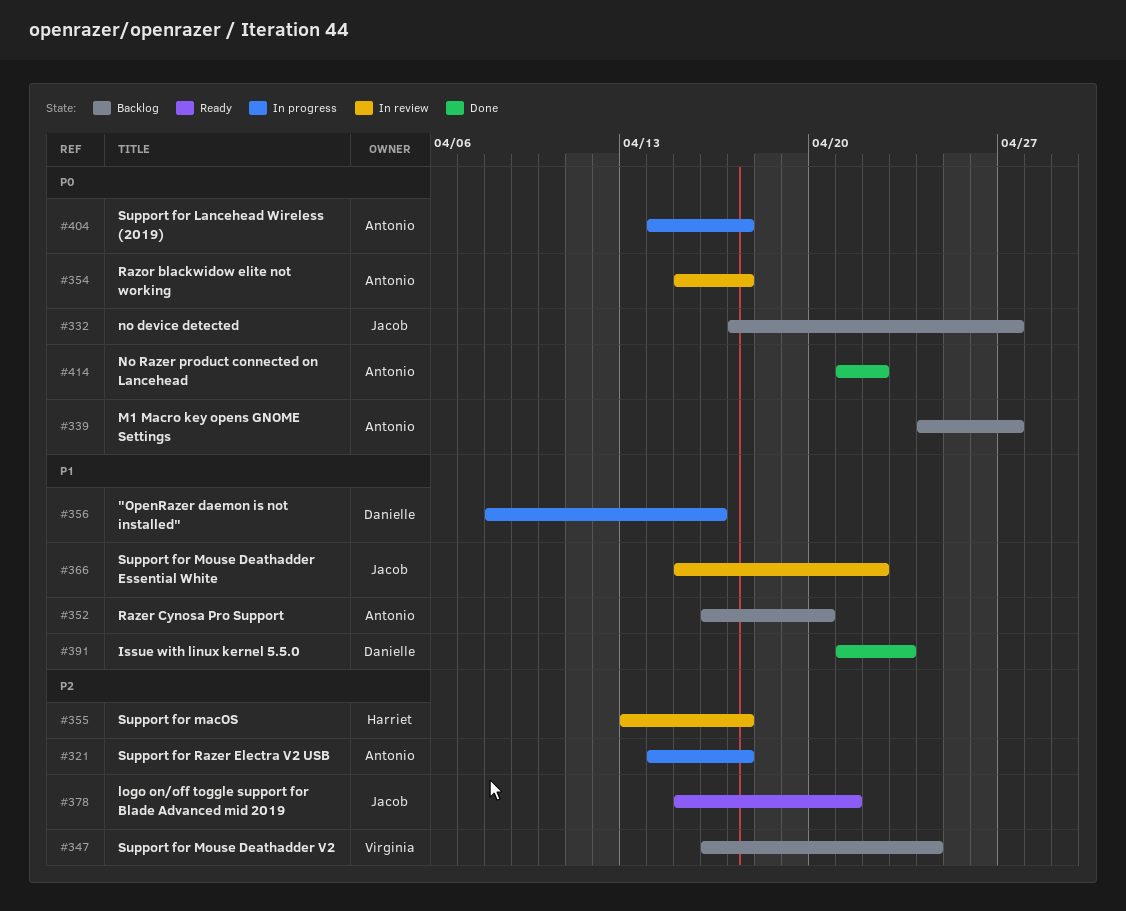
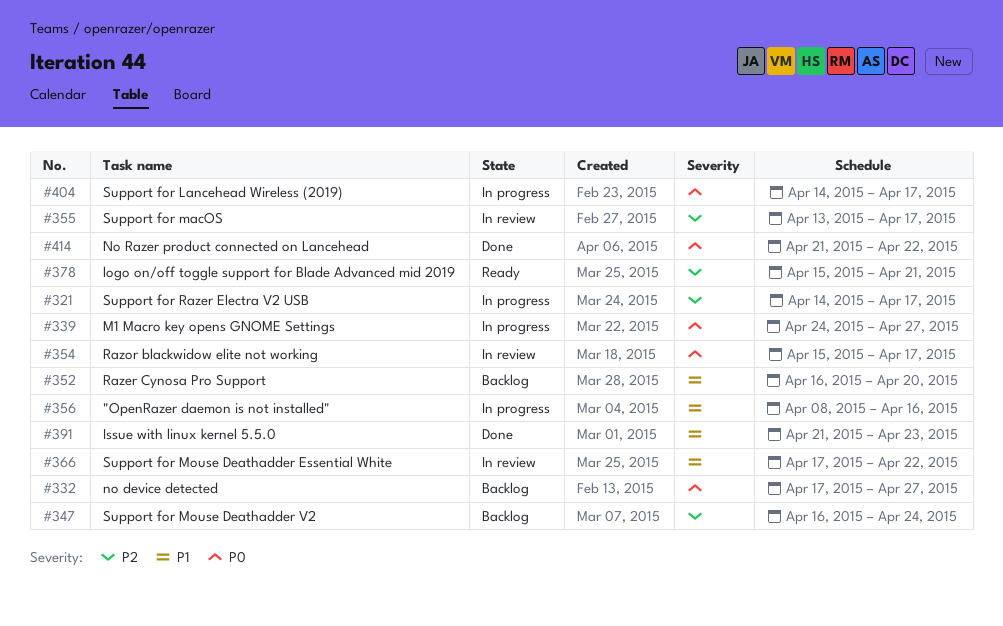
#339, status: Backlog -> In progress
#366, start: Apr 15 -> Apr 17

